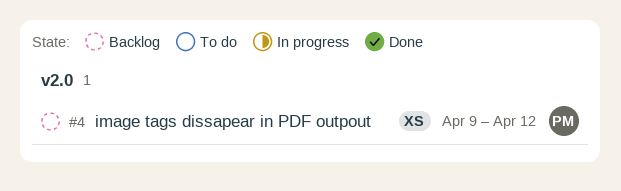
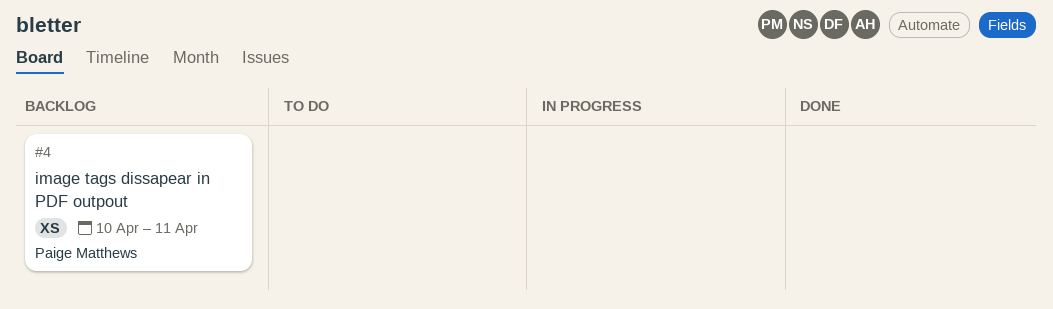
#4, start: Apr 9 -> Apr 10
#4, due: Apr 12 -> Apr 11

